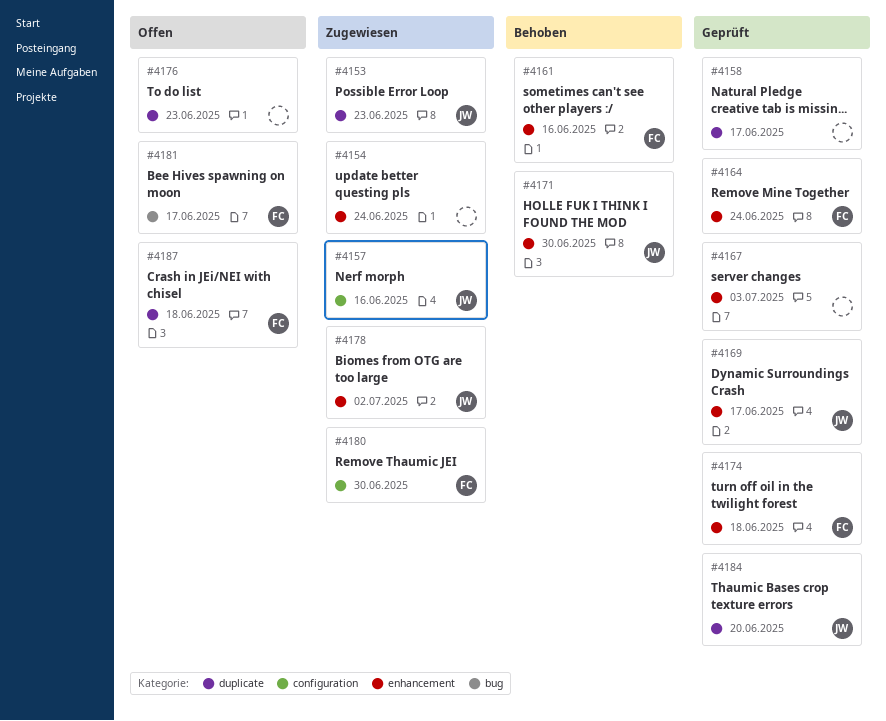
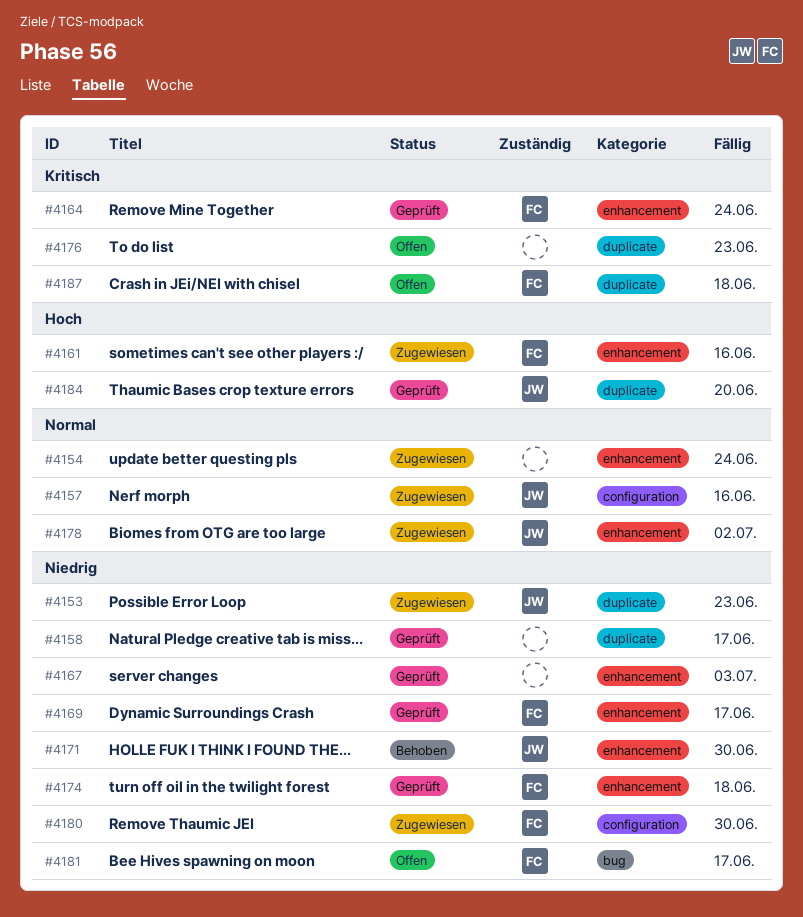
#4161, status: Behoben -> Zugewiesen
#4169, owner: JW -> FC

